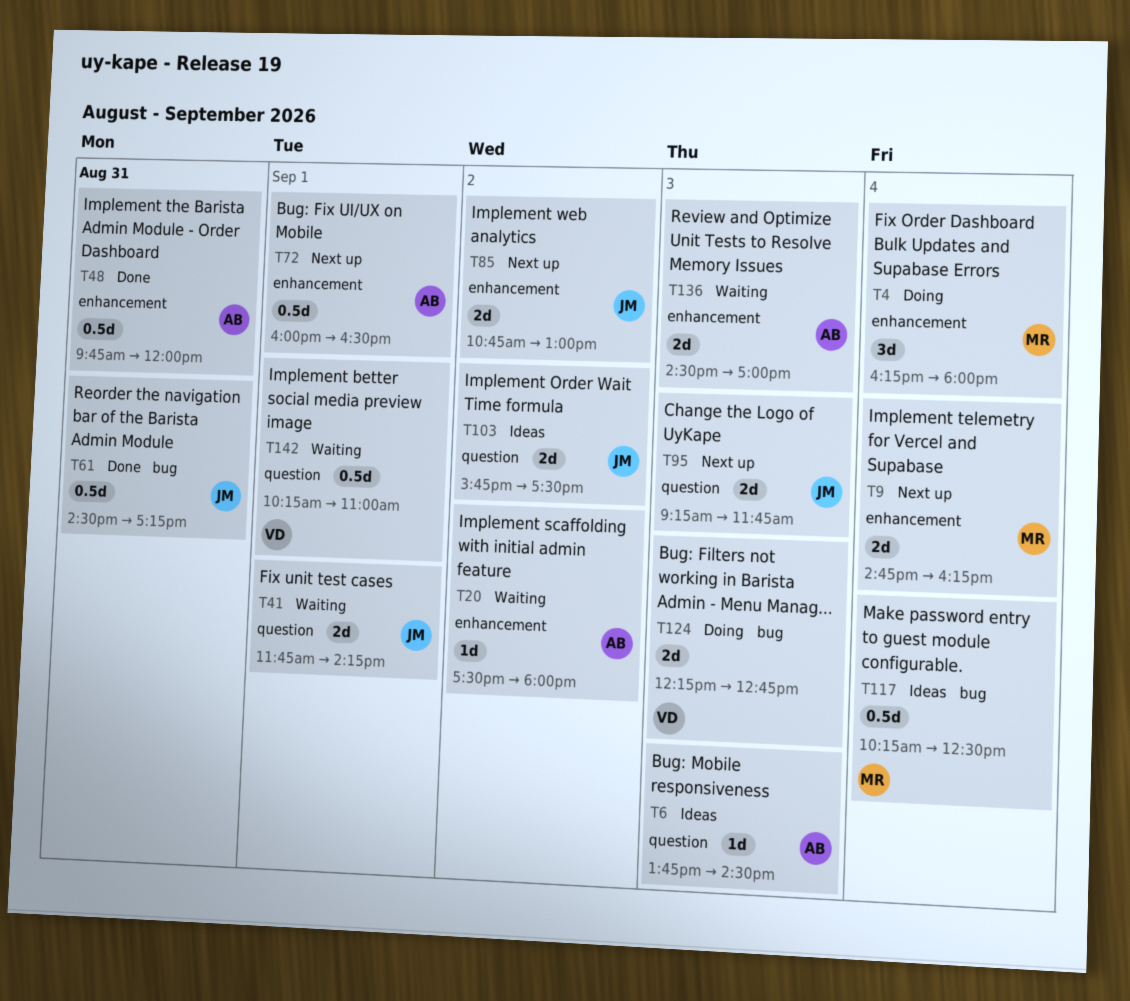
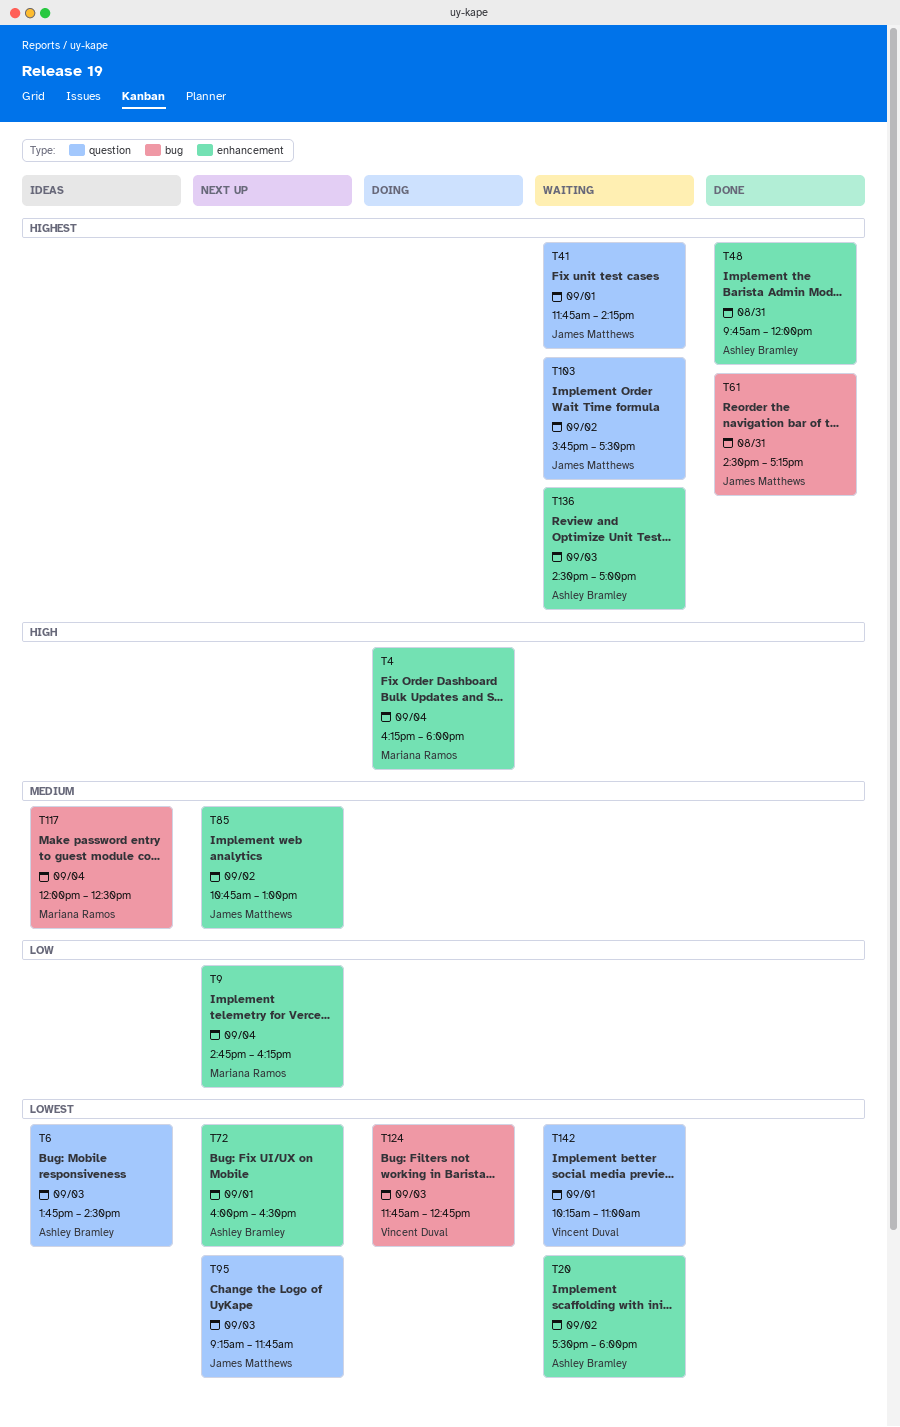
T103, status: Ideas -> Waiting
T117, begins: 10:15 -> 12:00
T124, begins: 12:15 -> 11:45

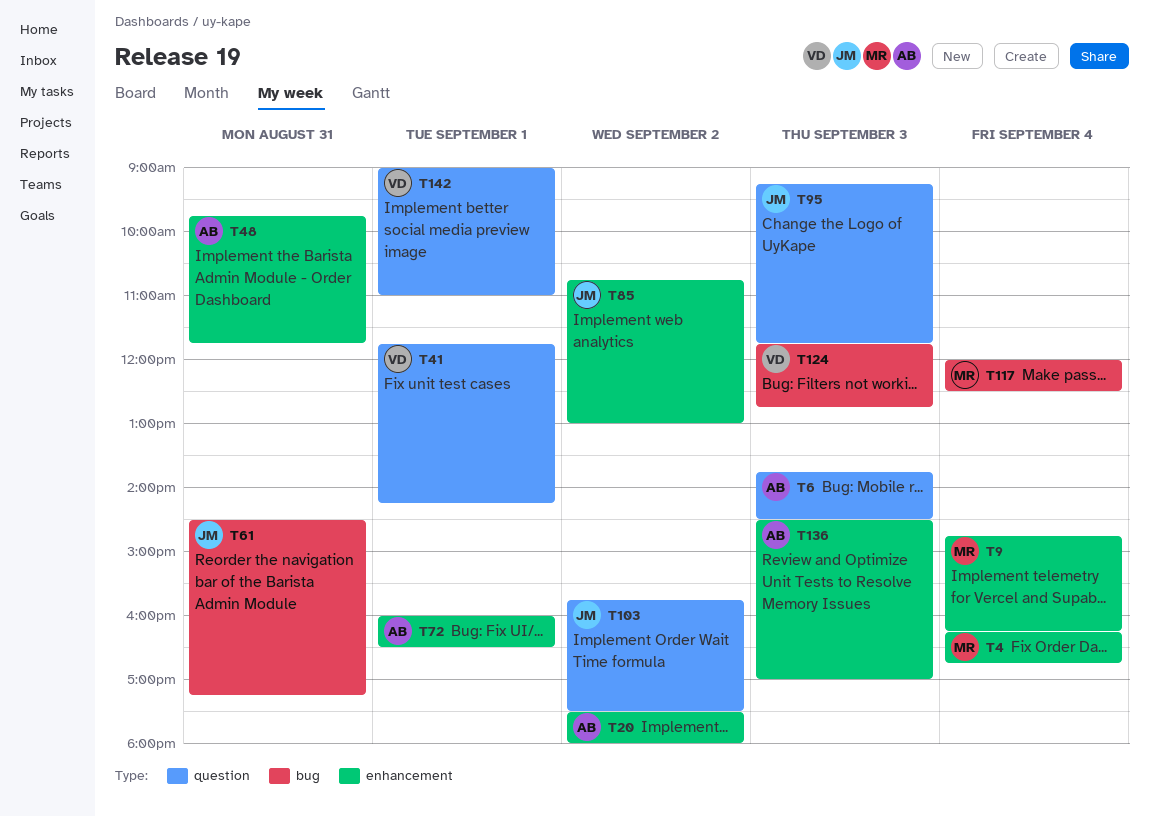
T4, ends: 18:00 -> 16:45
T41, owner: James Matthews -> Vincent Duval
T48, ends: 12:00 -> 11:45
T142, begins: 10:15 -> 09:00

